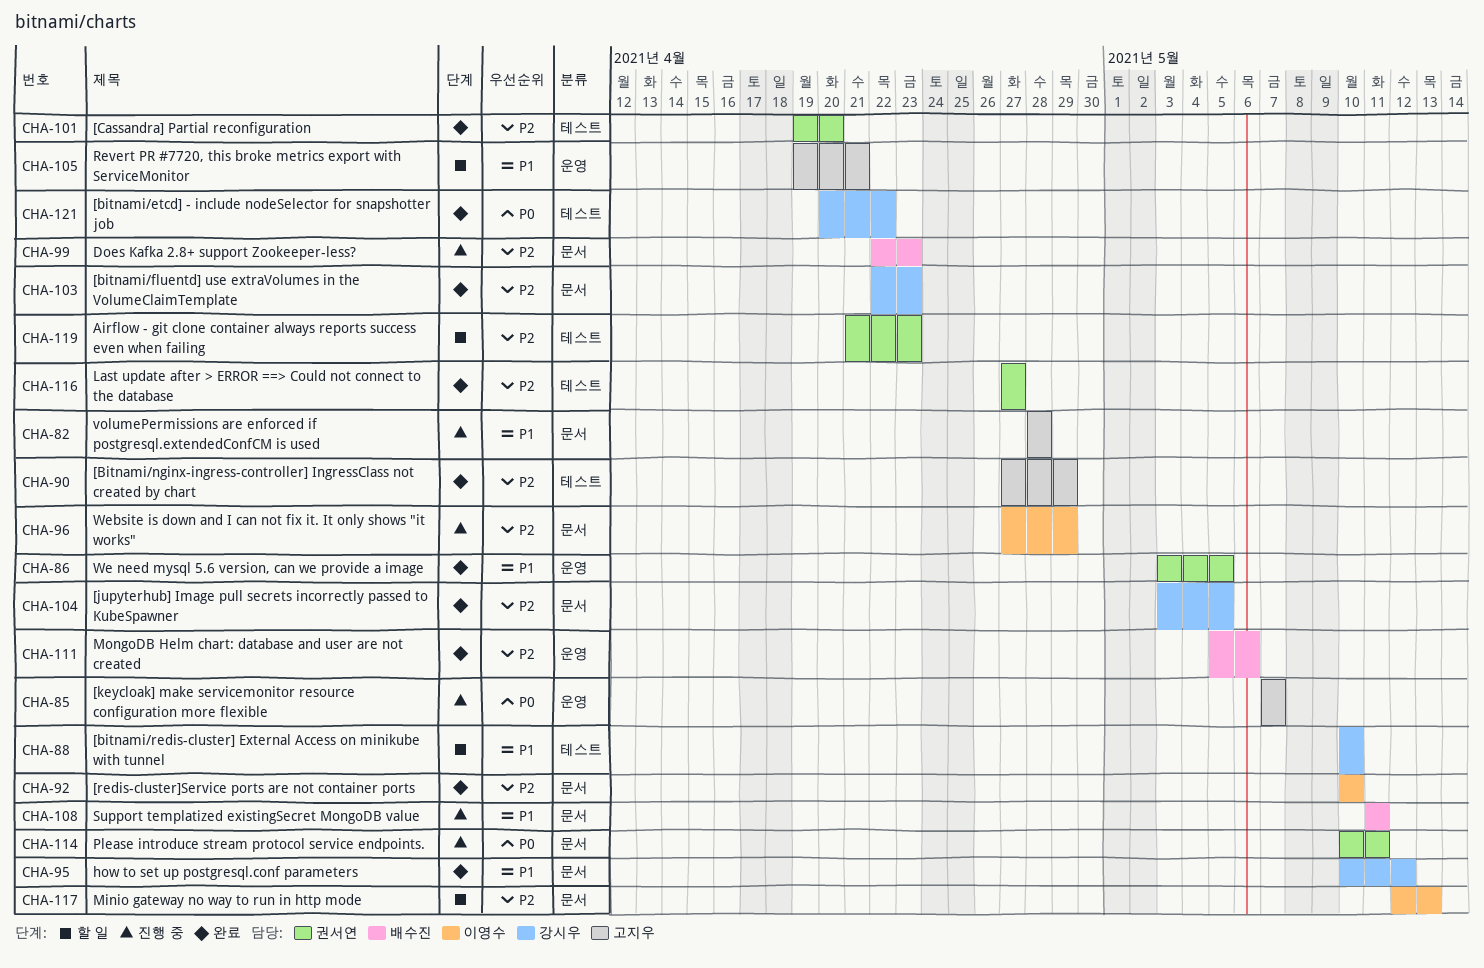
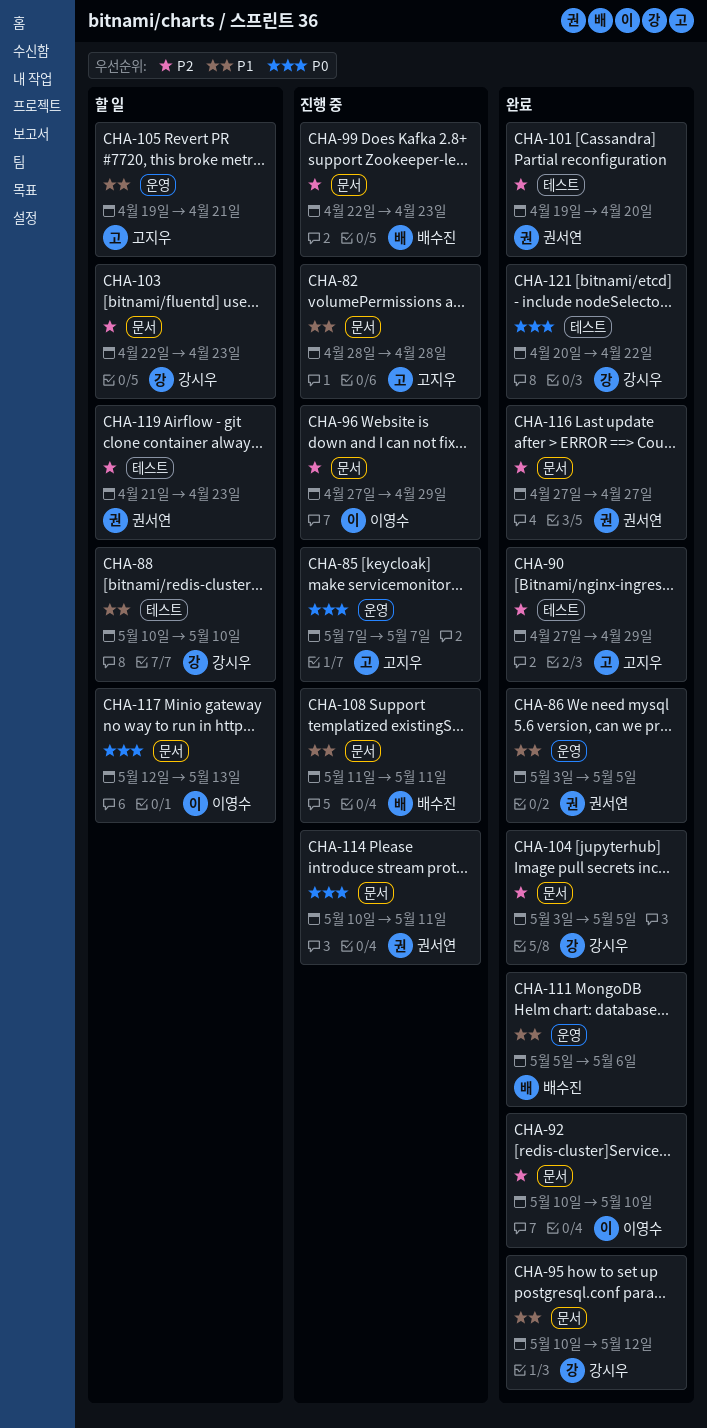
CHA-103, status: 완료 -> 할 일
CHA-111, priority: P2 -> P1
CHA-116, label: 테스트 -> 문서
CHA-117, priority: P2 -> P0

